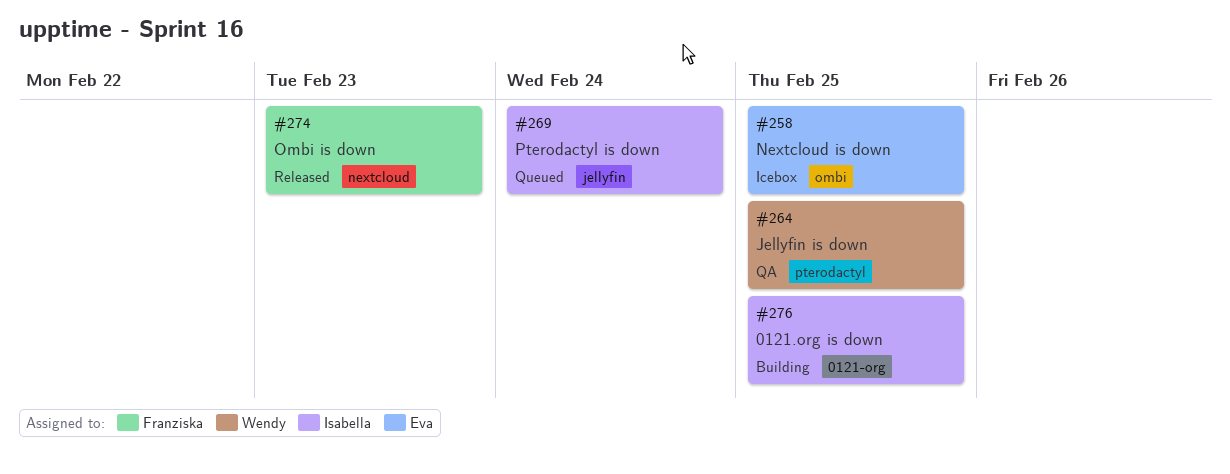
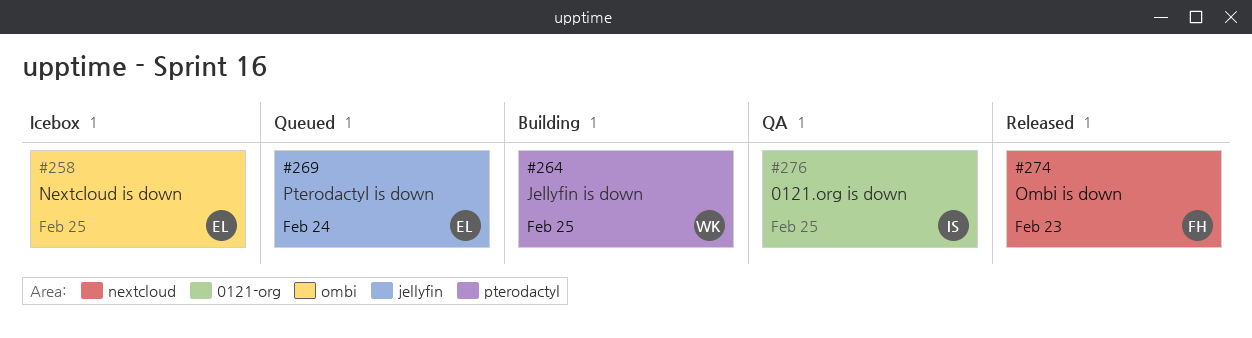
#264, status: QA -> Building
#269, owner: Isabella -> Eva
#276, status: Building -> QA

